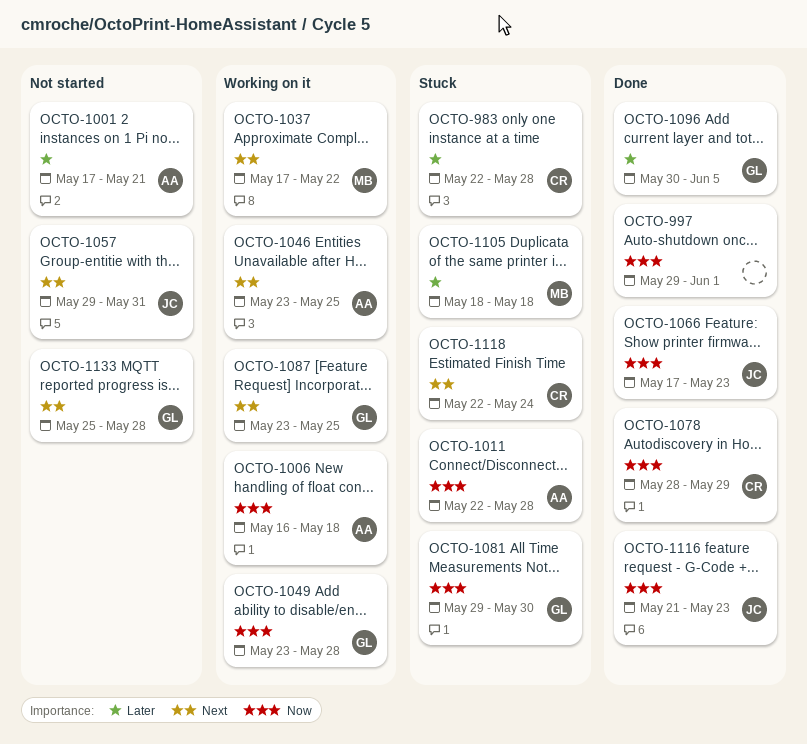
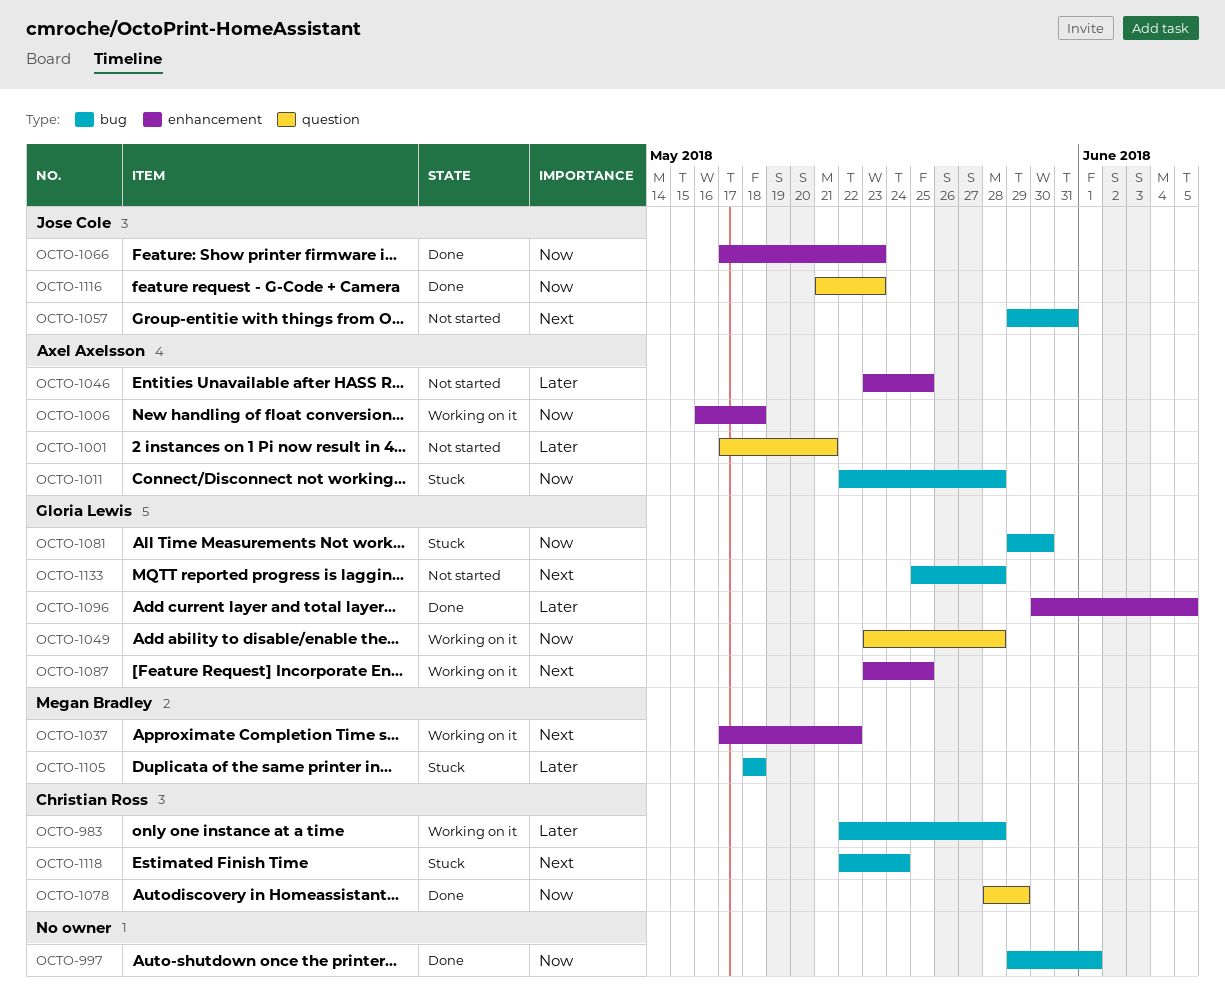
OCTO-983, status: Stuck -> Working on it
OCTO-1046, status: Working on it -> Not started
OCTO-1046, priority: Next -> Later

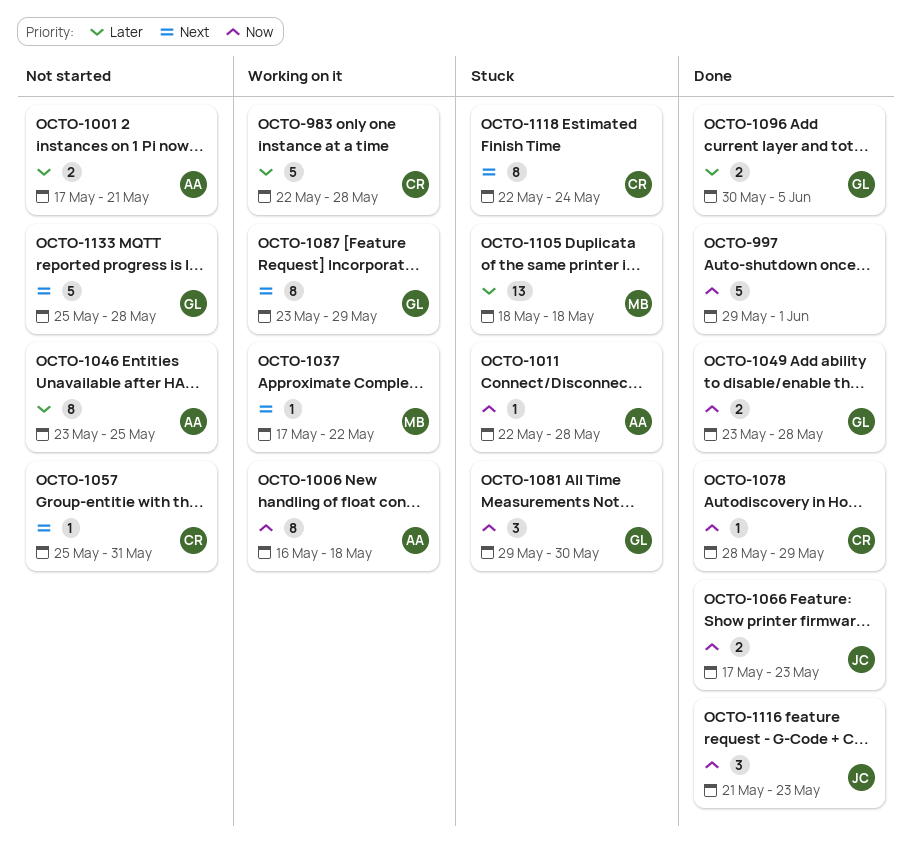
OCTO-1049, status: Working on it -> Done
OCTO-1057, owner: Jose Cole -> Christian Ross
OCTO-1057, start: May 29 -> May 25
OCTO-1087, due: May 25 -> May 29

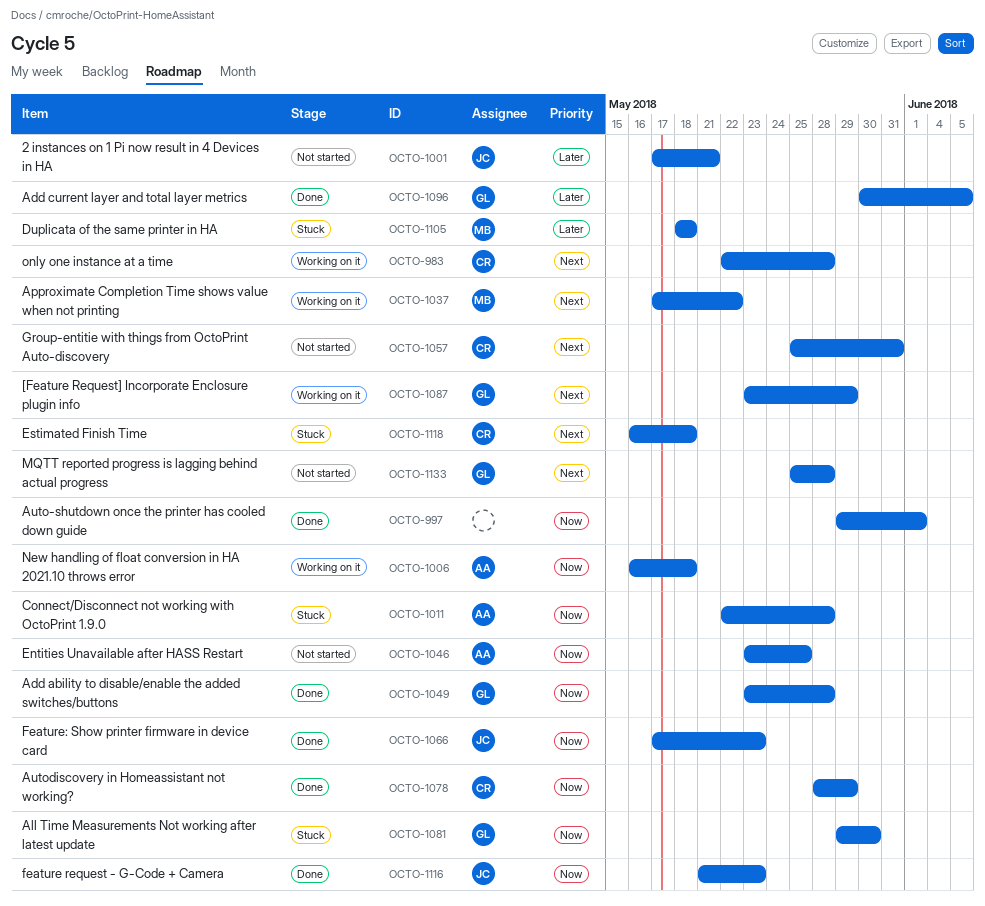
OCTO-983, priority: Later -> Next
OCTO-1001, owner: AA -> JC
OCTO-1046, priority: Later -> Now
OCTO-1118, start: May 22 -> May 16
OCTO-1118, due: May 24 -> May 18

